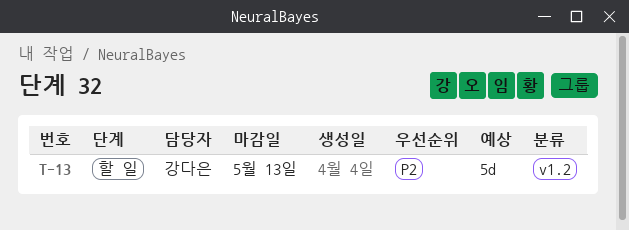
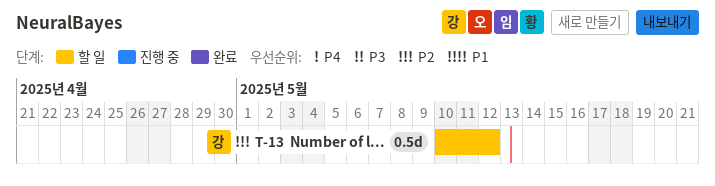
T-13, estimate: 5d -> 0.5d
T-13, due: May 13 -> May 12

